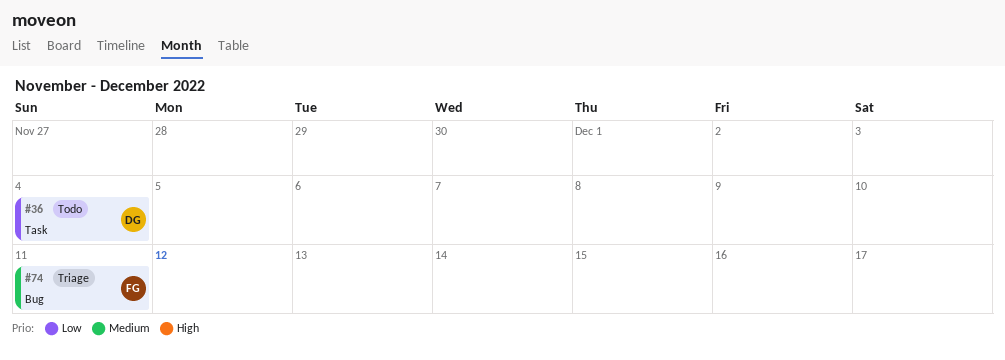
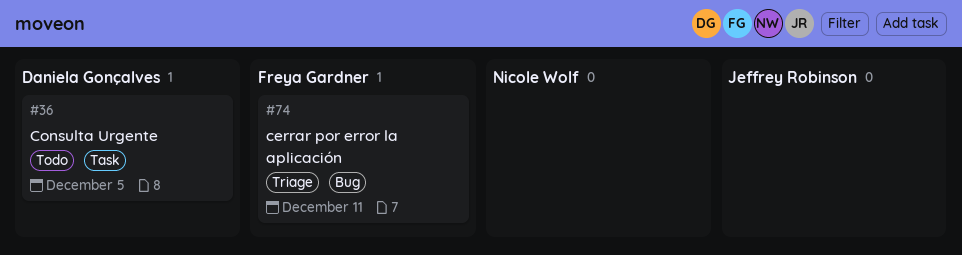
#36, due: Dec 4 -> Dec 5

